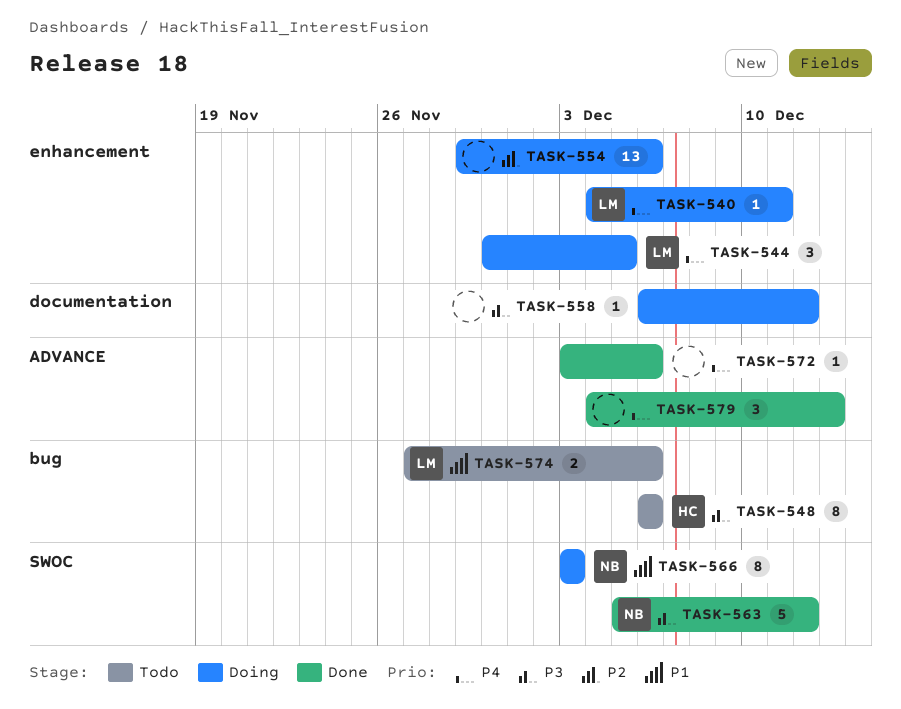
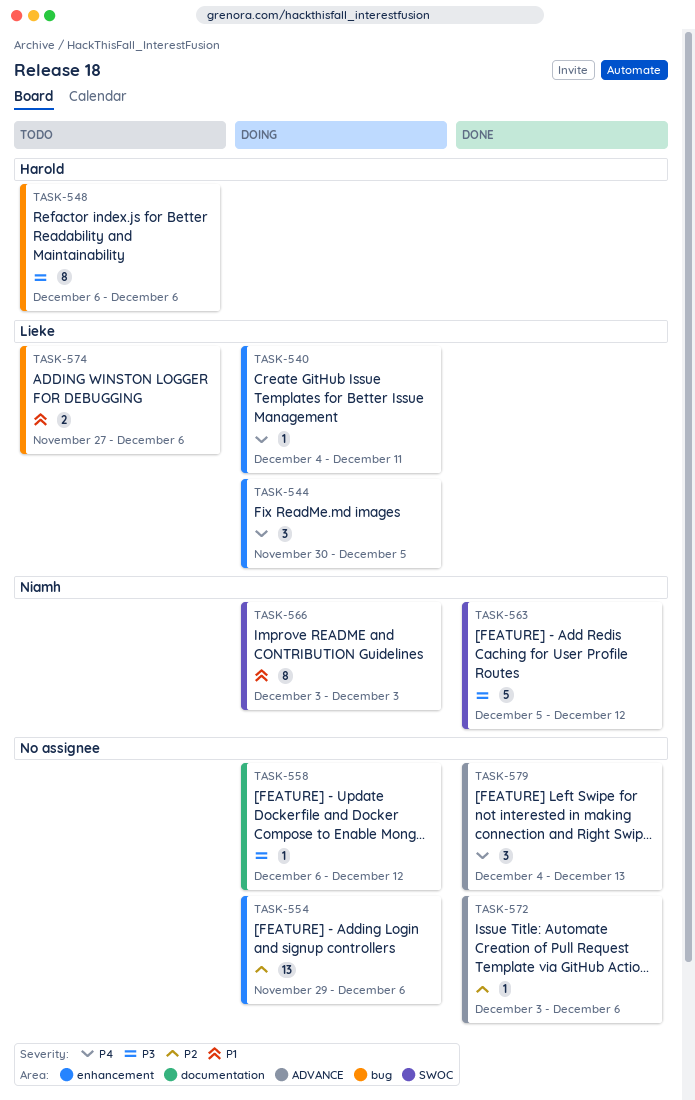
TASK-572, priority: P4 -> P2

